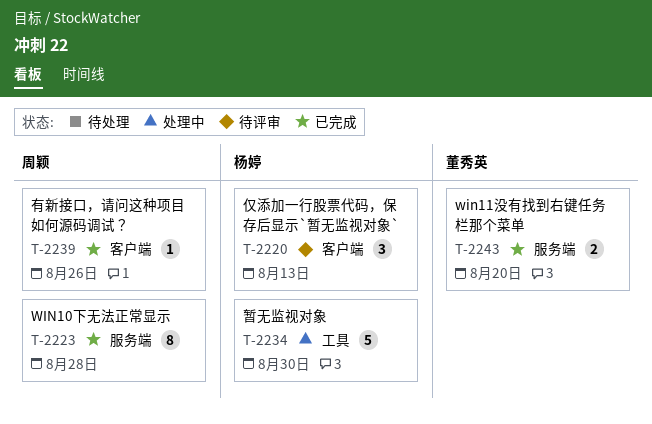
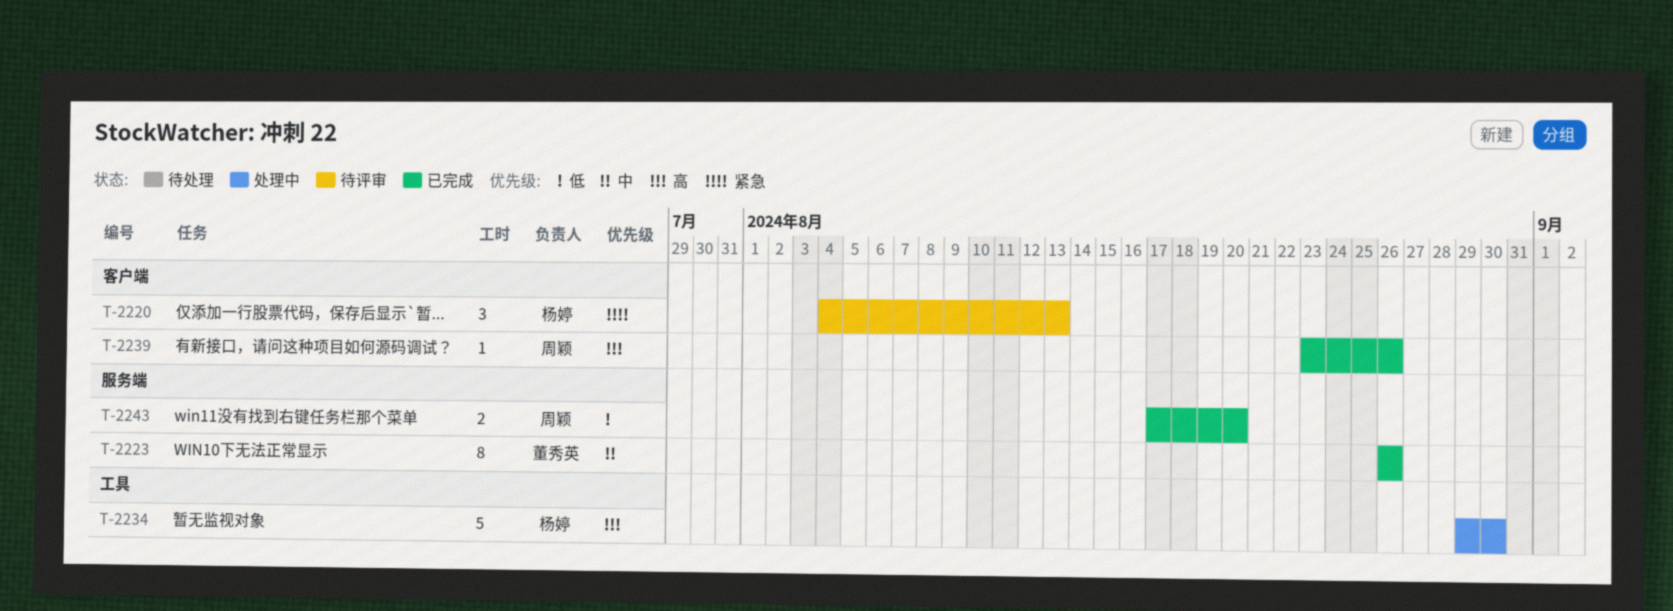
T-2223, owner: 周颖 -> 董秀英
T-2223, due: Aug 28 -> Aug 26
T-2243, owner: 董秀英 -> 周颖

